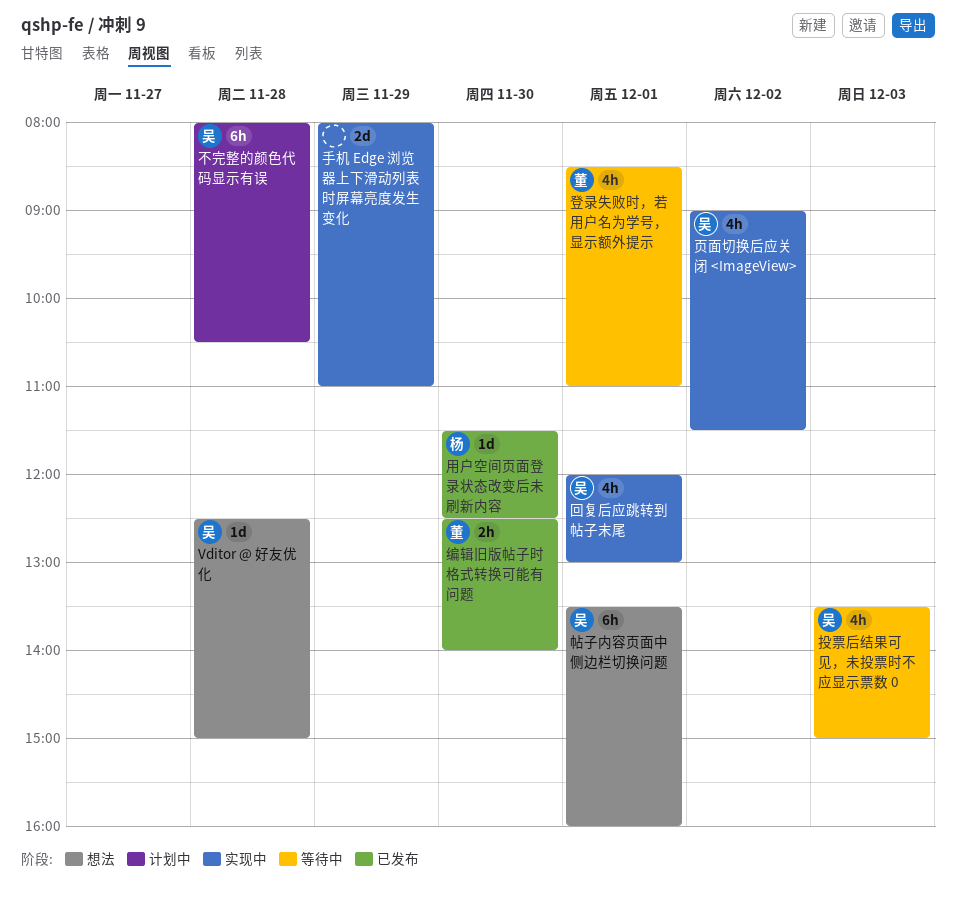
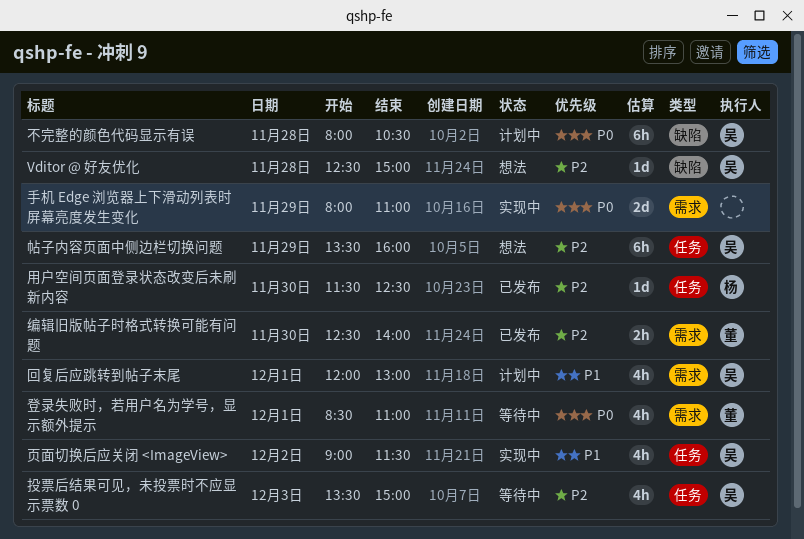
回复后应跳转到帖子末尾, status: 实现中 -> 计划中
帖子内容页面中侧边栏切换问题, day: Dec 1 -> Nov 29

